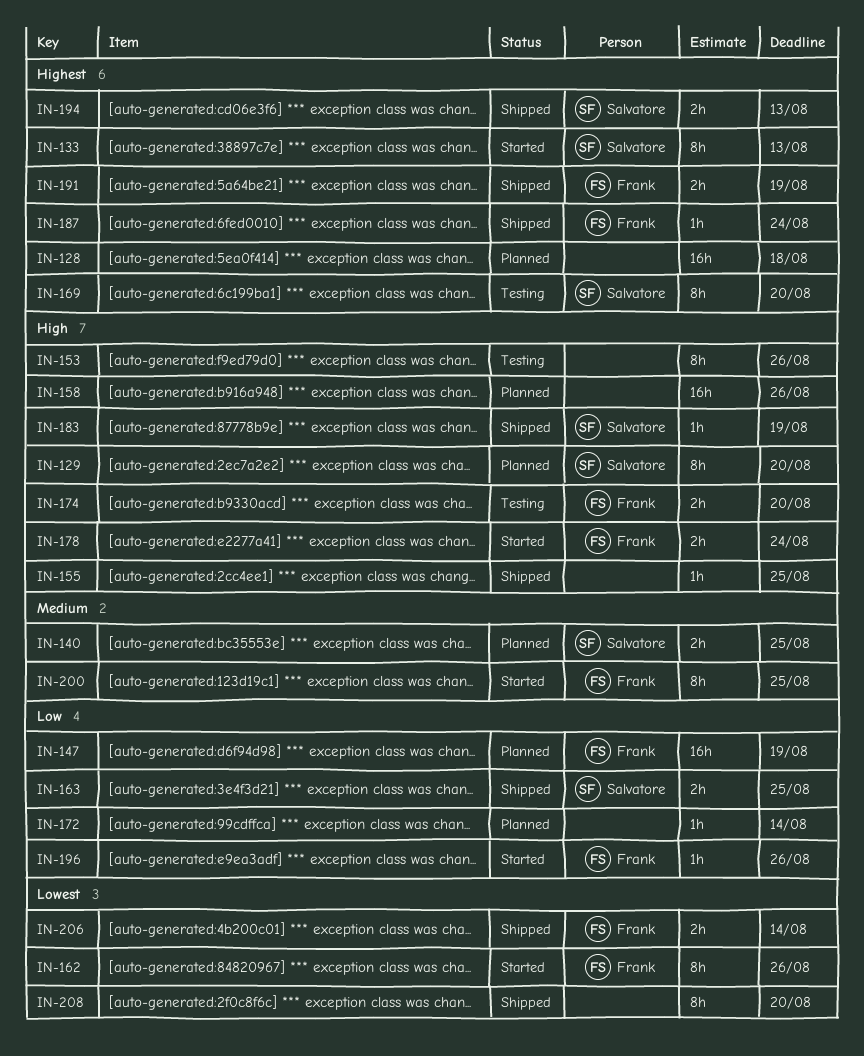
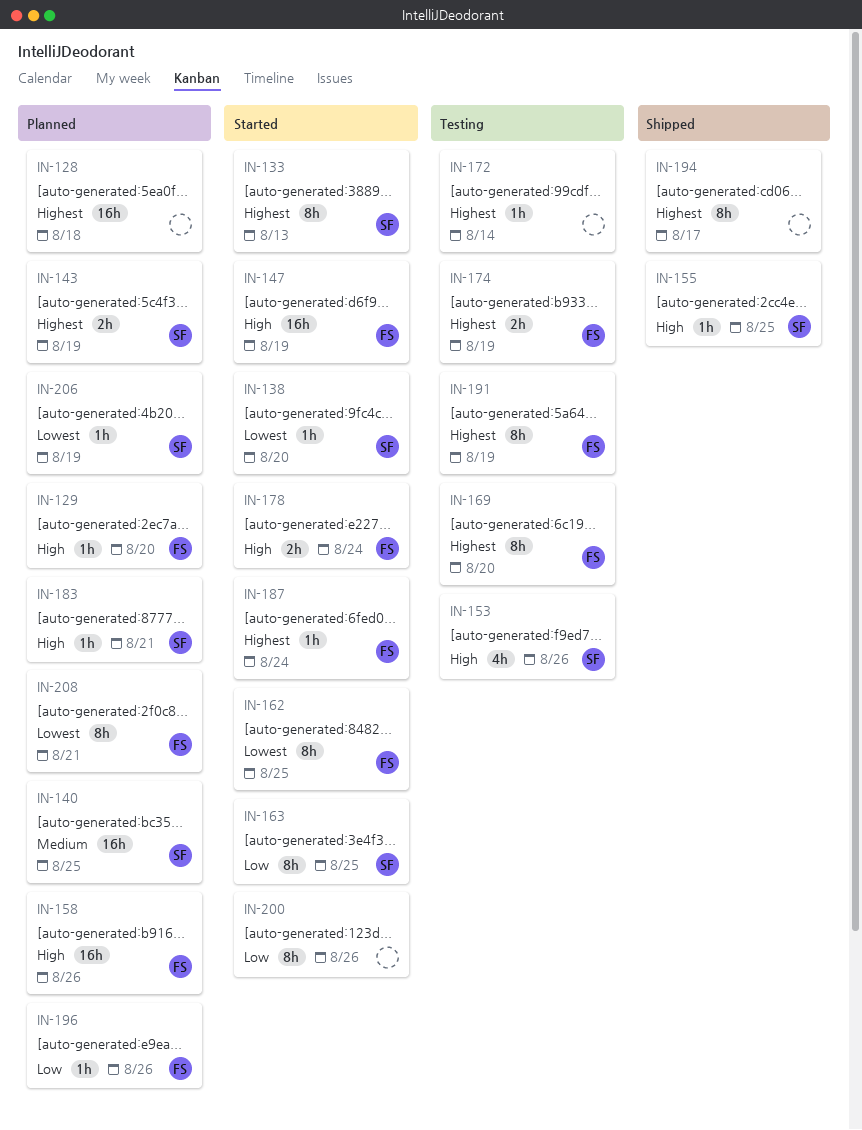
IN-129, owner: Salvatore -> Frank
IN-129, estimate: 8h -> 1h
IN-138: none -> present
IN-140, estimate: 2h -> 16h
IN-143: none -> present
IN-147, status: Planned -> Started
IN-147, priority: Low -> High
IN-153, owner: none -> Salvatore
IN-153, estimate: 8h -> 4h
IN-155, owner: none -> Salvatore
IN-158, owner: none -> Frank
IN-162, due: Aug 26 -> Aug 25
IN-163, status: Shipped -> Started
IN-163, estimate: 2h -> 8h
IN-169, owner: Salvatore -> Frank
IN-172, status: Planned -> Testing
IN-172, priority: Low -> Highest
IN-174, priority: High -> Highest
IN-174, due: Aug 20 -> Aug 19
IN-183, status: Shipped -> Planned
IN-183, due: Aug 19 -> Aug 21
IN-187, status: Shipped -> Started
IN-191, status: Shipped -> Testing
IN-191, estimate: 2h -> 8h
IN-194, owner: Salvatore -> none
IN-194, estimate: 2h -> 8h
IN-194, due: Aug 13 -> Aug 17
IN-196, status: Started -> Planned
IN-200, owner: Frank -> none
IN-200, priority: Medium -> Low
IN-200, due: Aug 25 -> Aug 26
IN-206, status: Shipped -> Planned
IN-206, owner: Frank -> Salvatore
IN-206, estimate: 2h -> 1h
IN-206, due: Aug 14 -> Aug 19
IN-208, status: Shipped -> Planned
IN-208, owner: none -> Frank
IN-208, due: Aug 20 -> Aug 21

